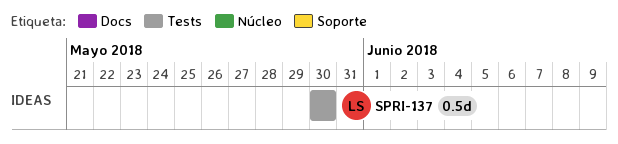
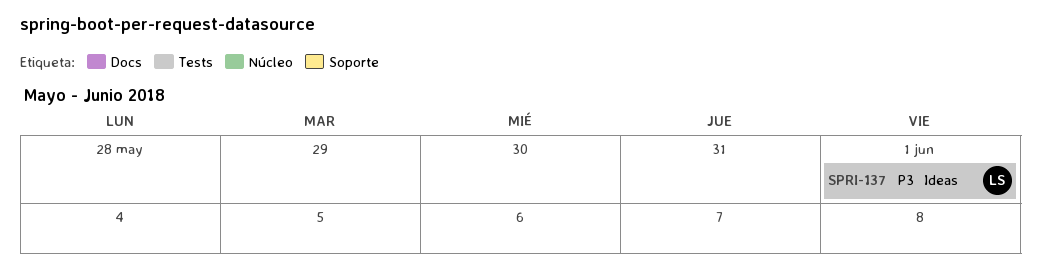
SPRI-137, due: May 30 -> Jun 1

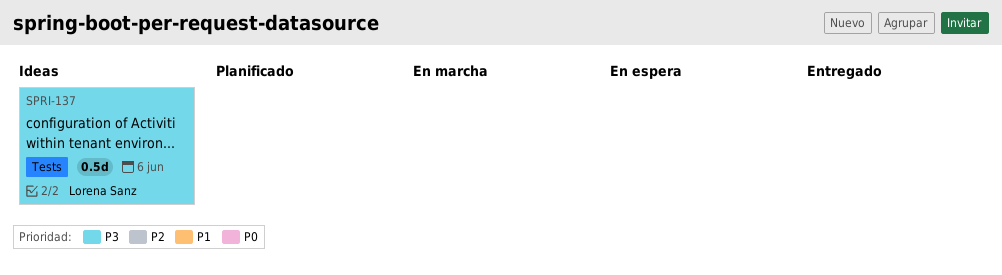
SPRI-137, due: Jun 1 -> Jun 6

